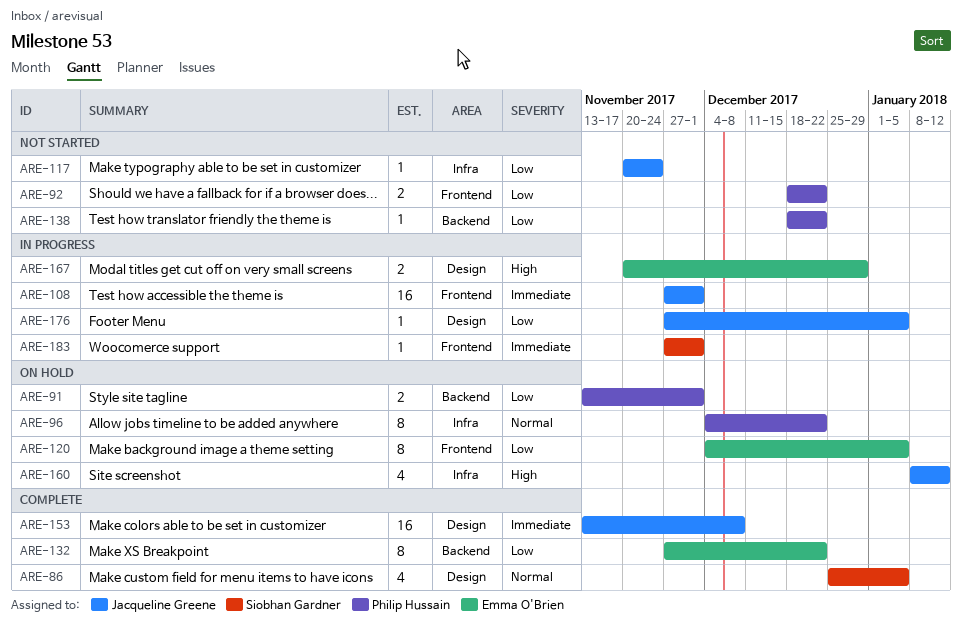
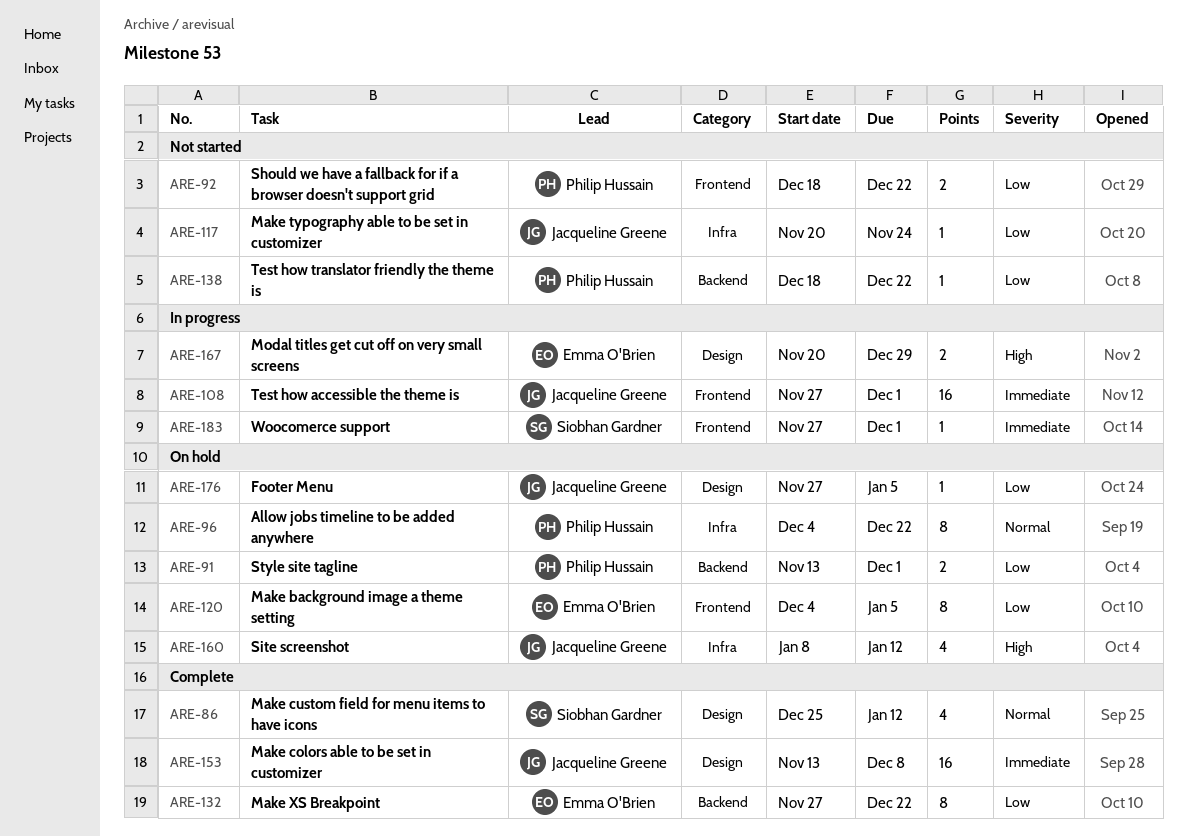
ARE-86, due: Jan 5 -> Jan 12
ARE-176, status: In progress -> On hold

